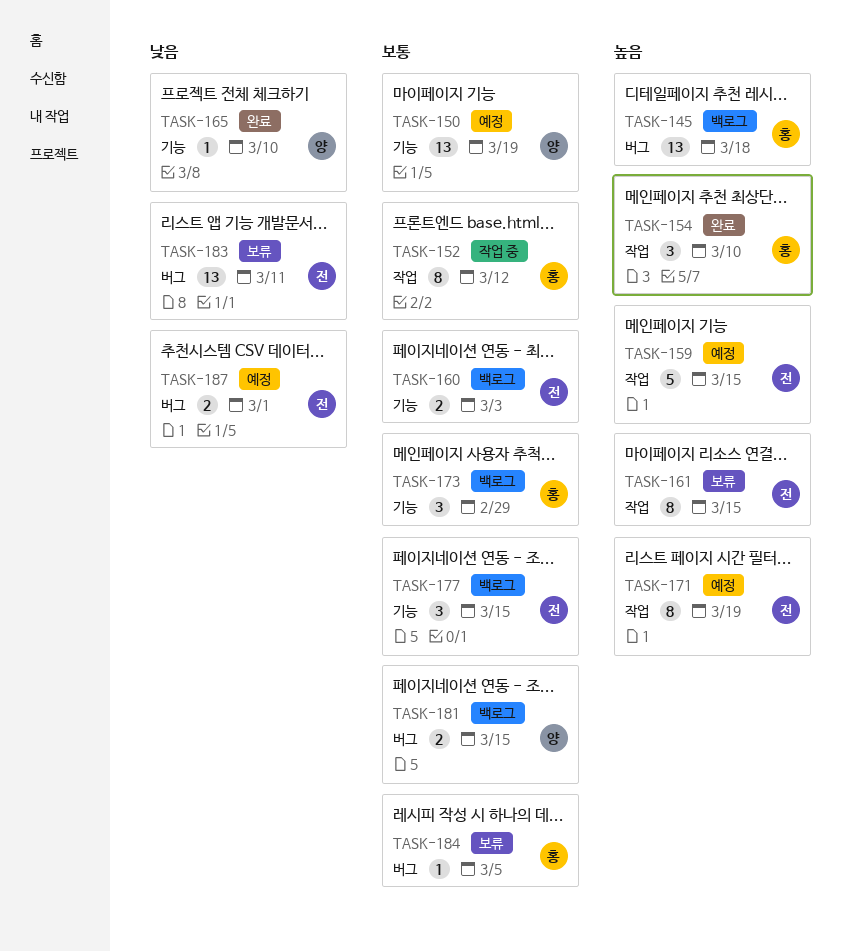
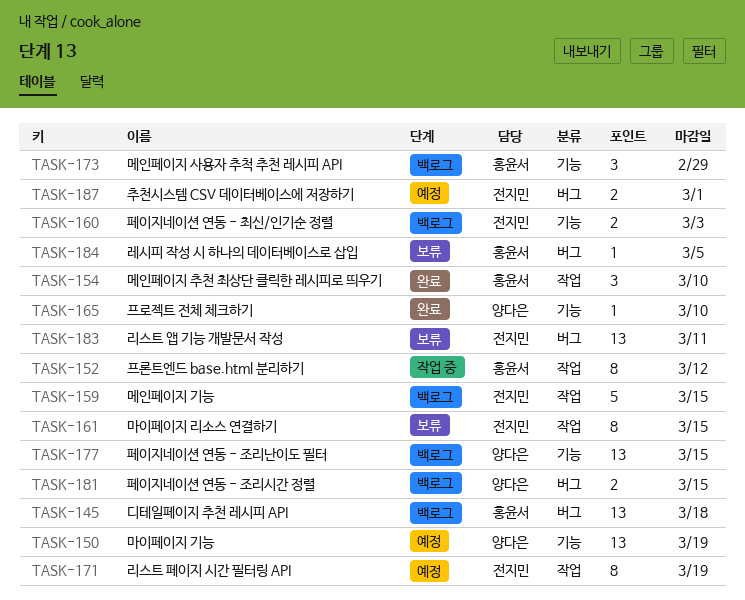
TASK-159, status: 예정 -> 백로그
TASK-177, owner: 전지민 -> 양다은
TASK-177, estimate: 3 -> 13

